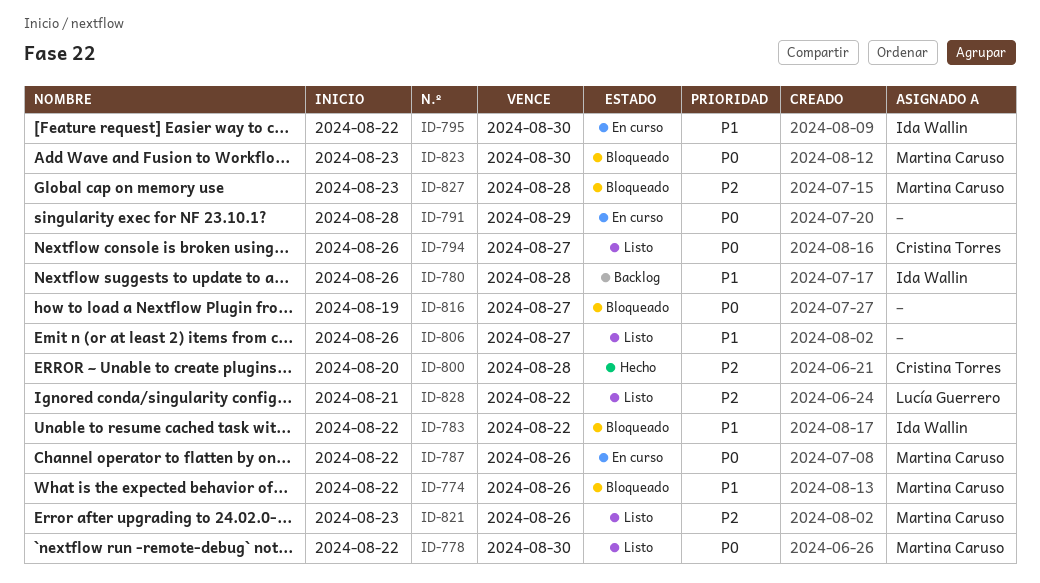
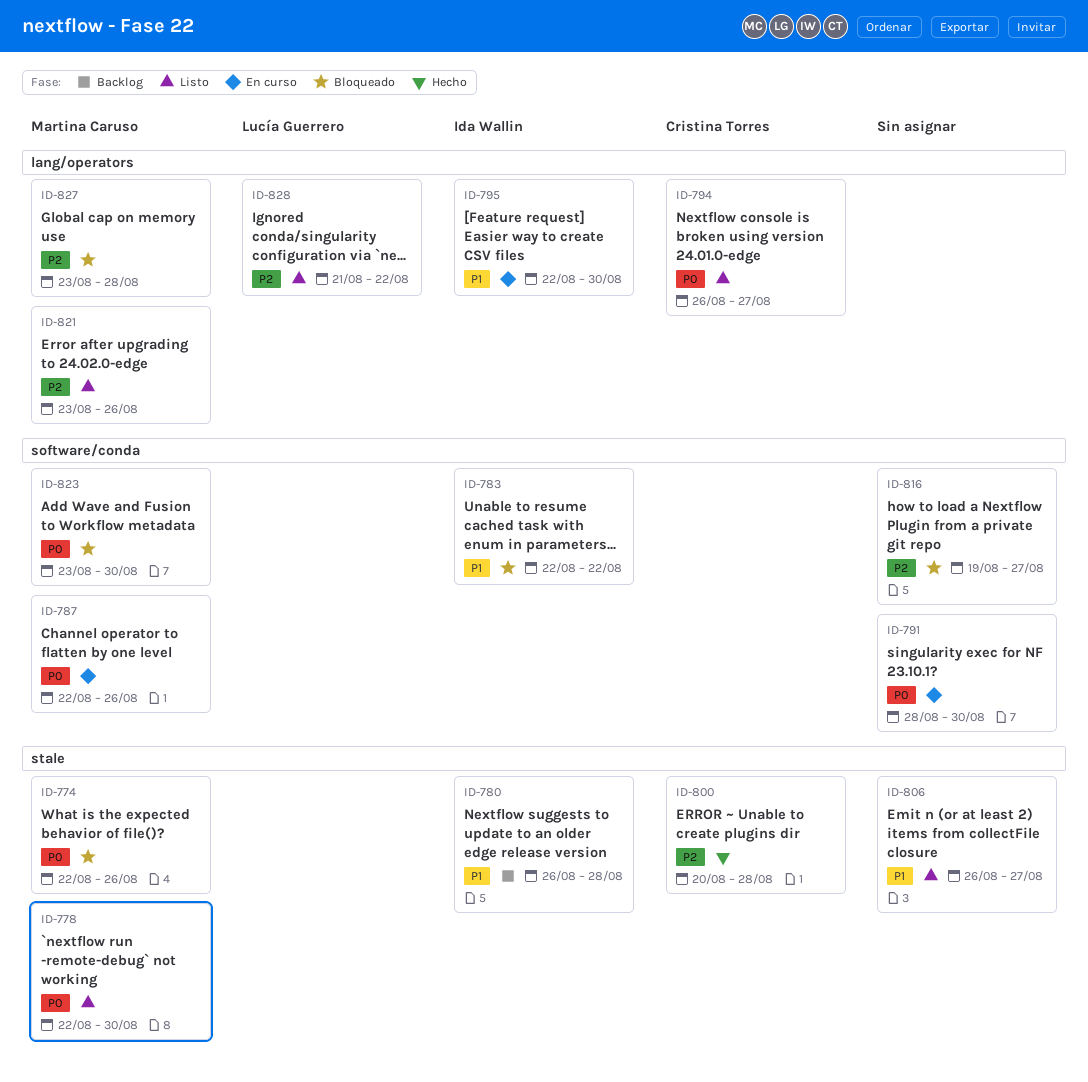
ID-774, priority: P1 -> P0
ID-791, due: Aug 29 -> Aug 30
ID-816, priority: P0 -> P2

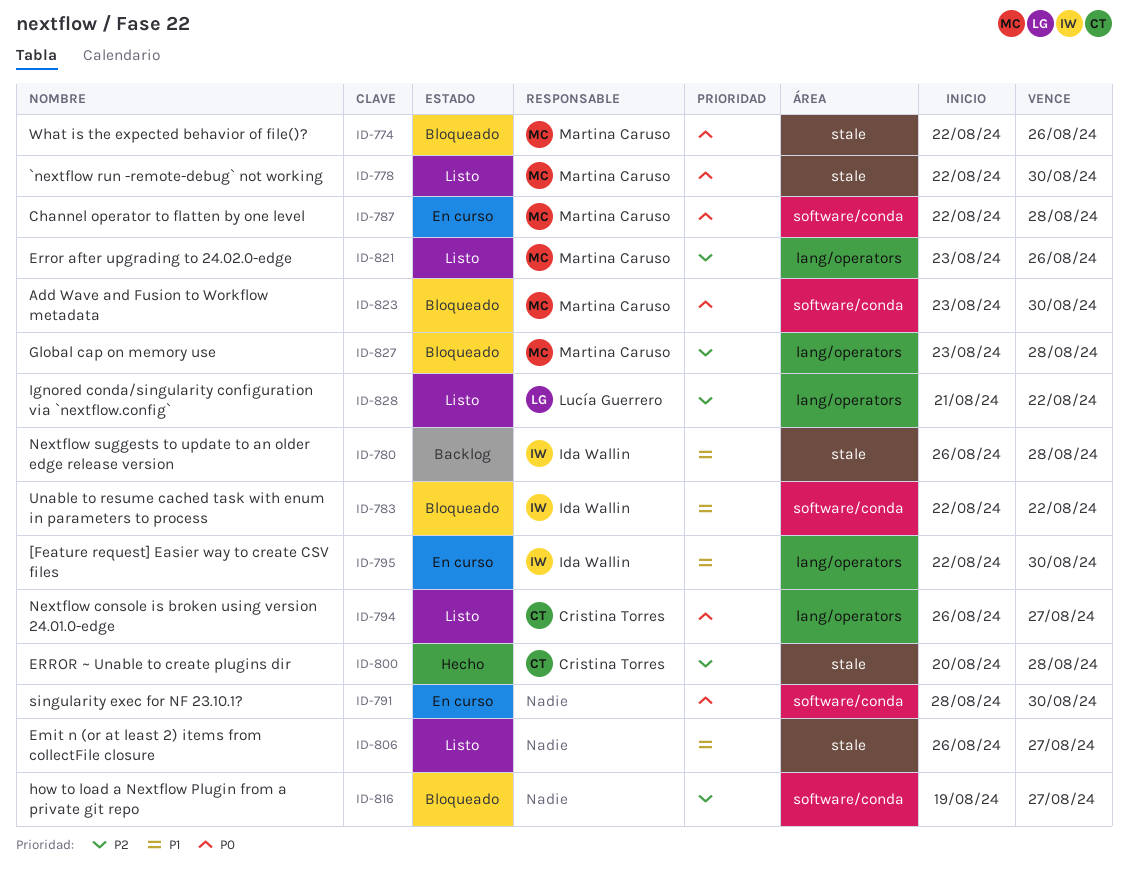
ID-787, due: Aug 26 -> Aug 28

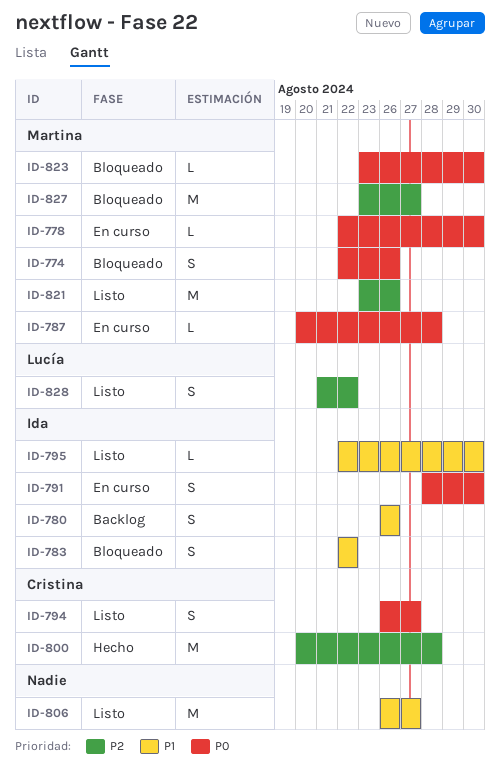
ID-778, status: Listo -> En curso
ID-780, due: Aug 28 -> Aug 26
ID-787, start: Aug 22 -> Aug 20
ID-791, owner: none -> Ida Wallin
ID-795, status: En curso -> Listo
ID-816: present -> none
ID-827, due: Aug 28 -> Aug 27

